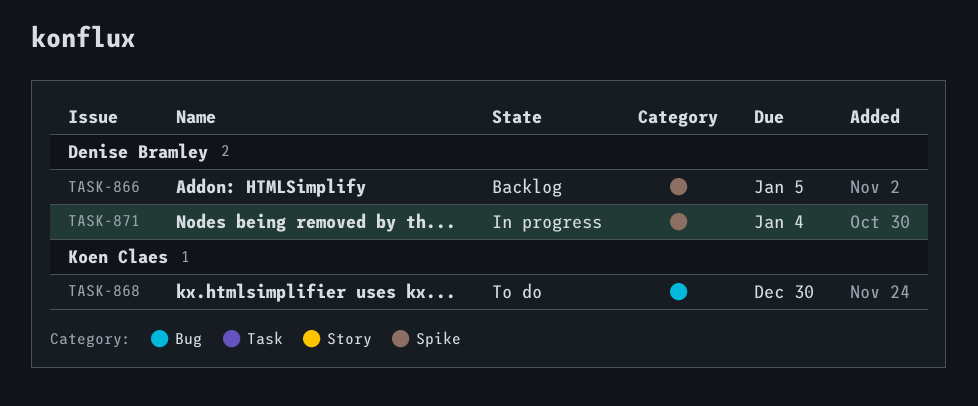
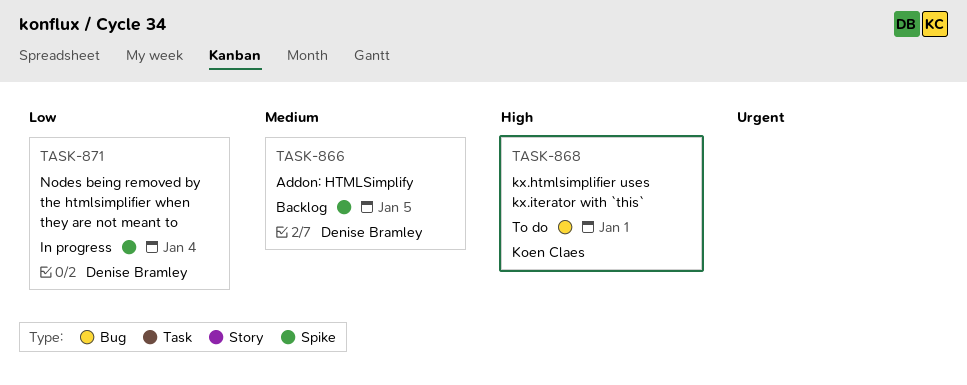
TASK-868, due: Dec 30 -> Jan 1

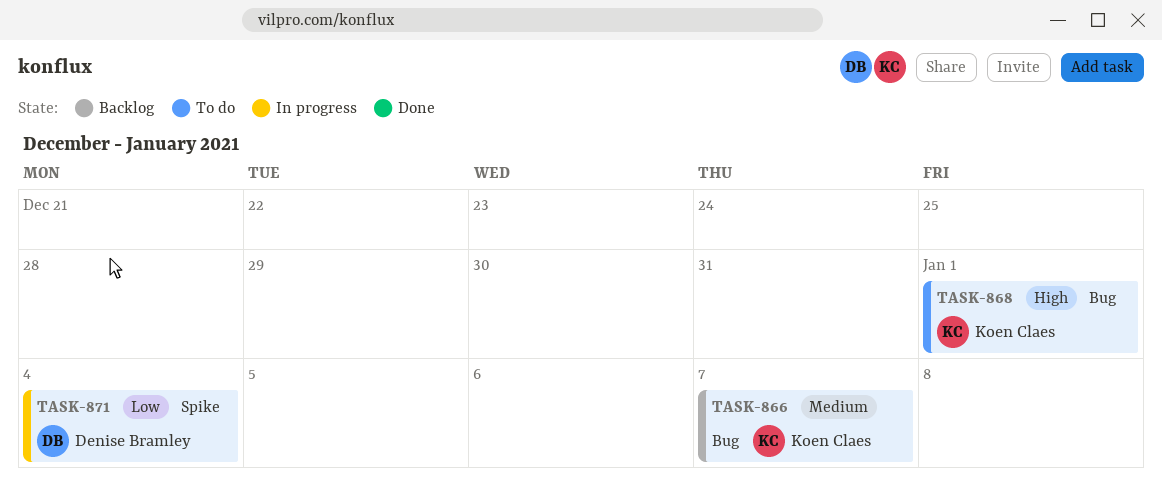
TASK-866, owner: Denise Bramley -> Koen Claes
TASK-866, label: Spike -> Bug
TASK-866, due: Jan 5 -> Jan 7

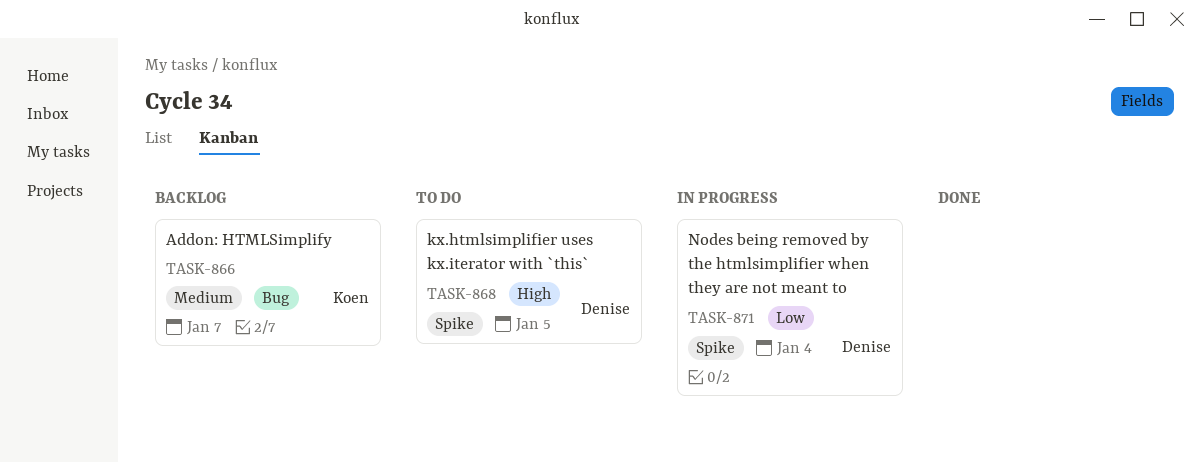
TASK-868, owner: Koen Claes -> Denise Bramley
TASK-868, label: Bug -> Spike
TASK-868, due: Jan 1 -> Jan 5

